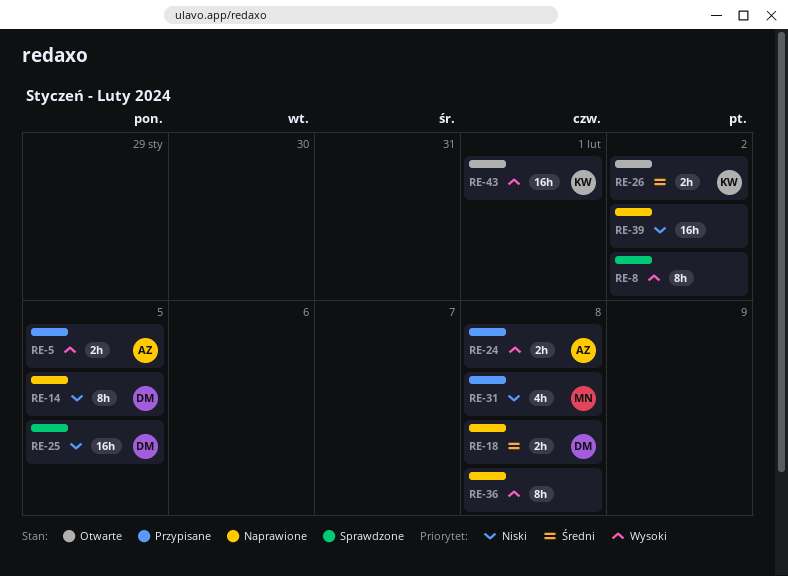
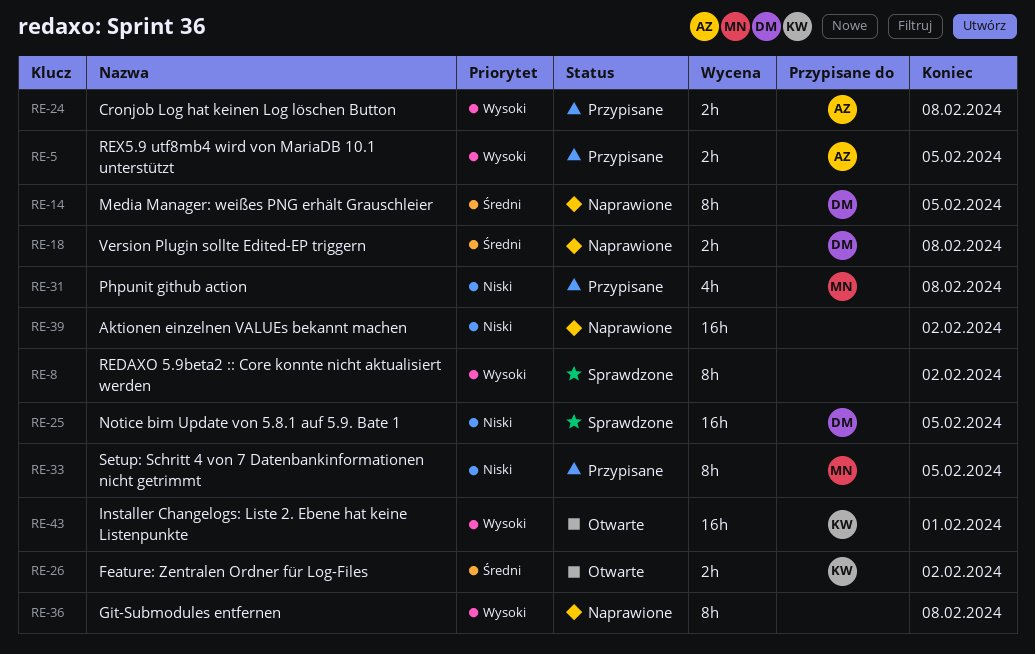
RE-14, priority: Niski -> Średni
RE-33: none -> present

